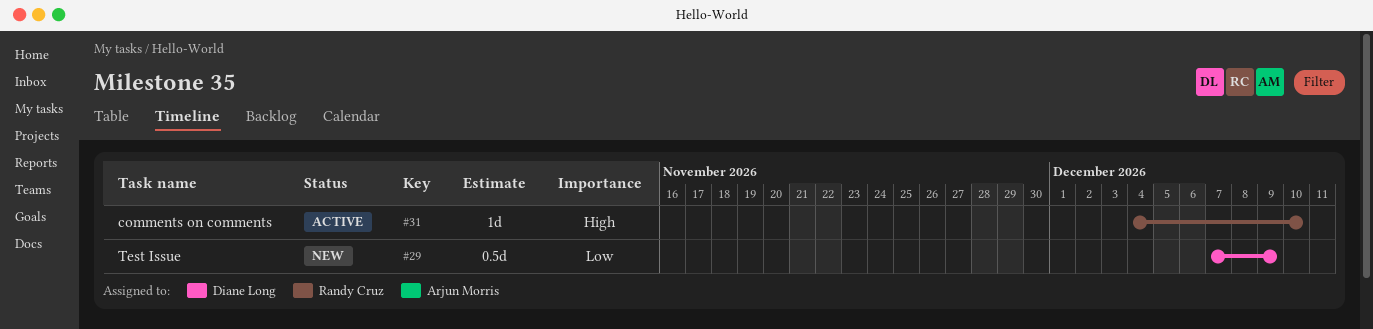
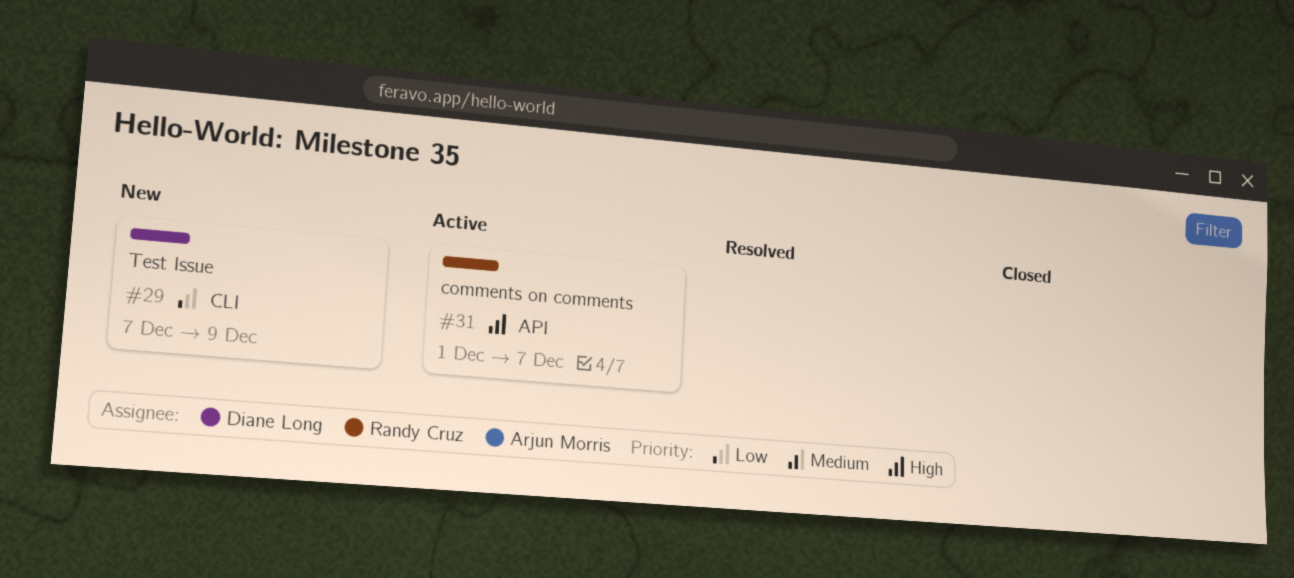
#31, start: Dec 4 -> Dec 1
#31, due: Dec 10 -> Dec 7

